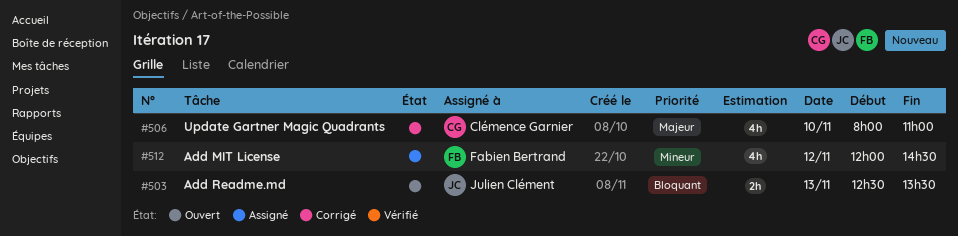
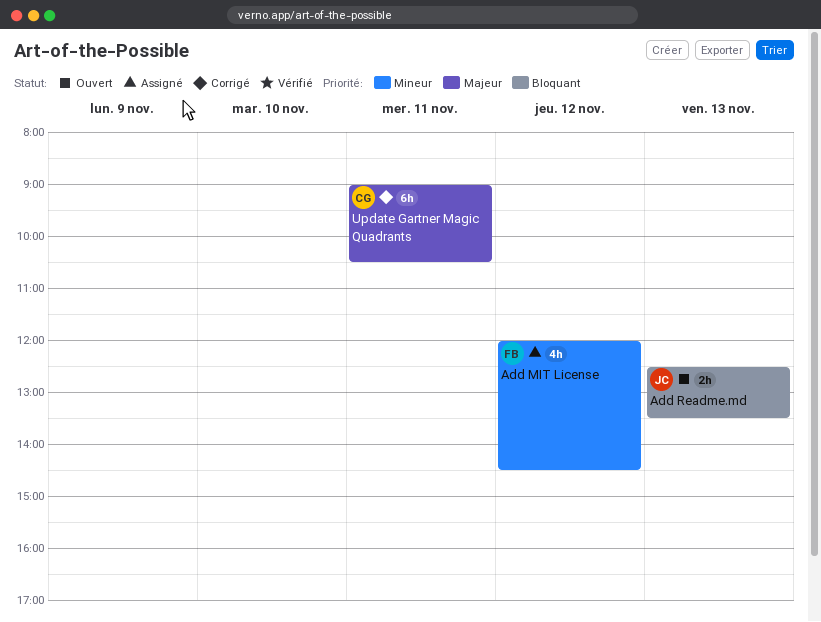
Update Gartner Magic Quadrants, estimate: 4h -> 6h
Update Gartner Magic Quadrants, day: Nov 10 -> Nov 11
Update Gartner Magic Quadrants, begins: 08:00 -> 09:00
Update Gartner Magic Quadrants, ends: 11:00 -> 10:30

